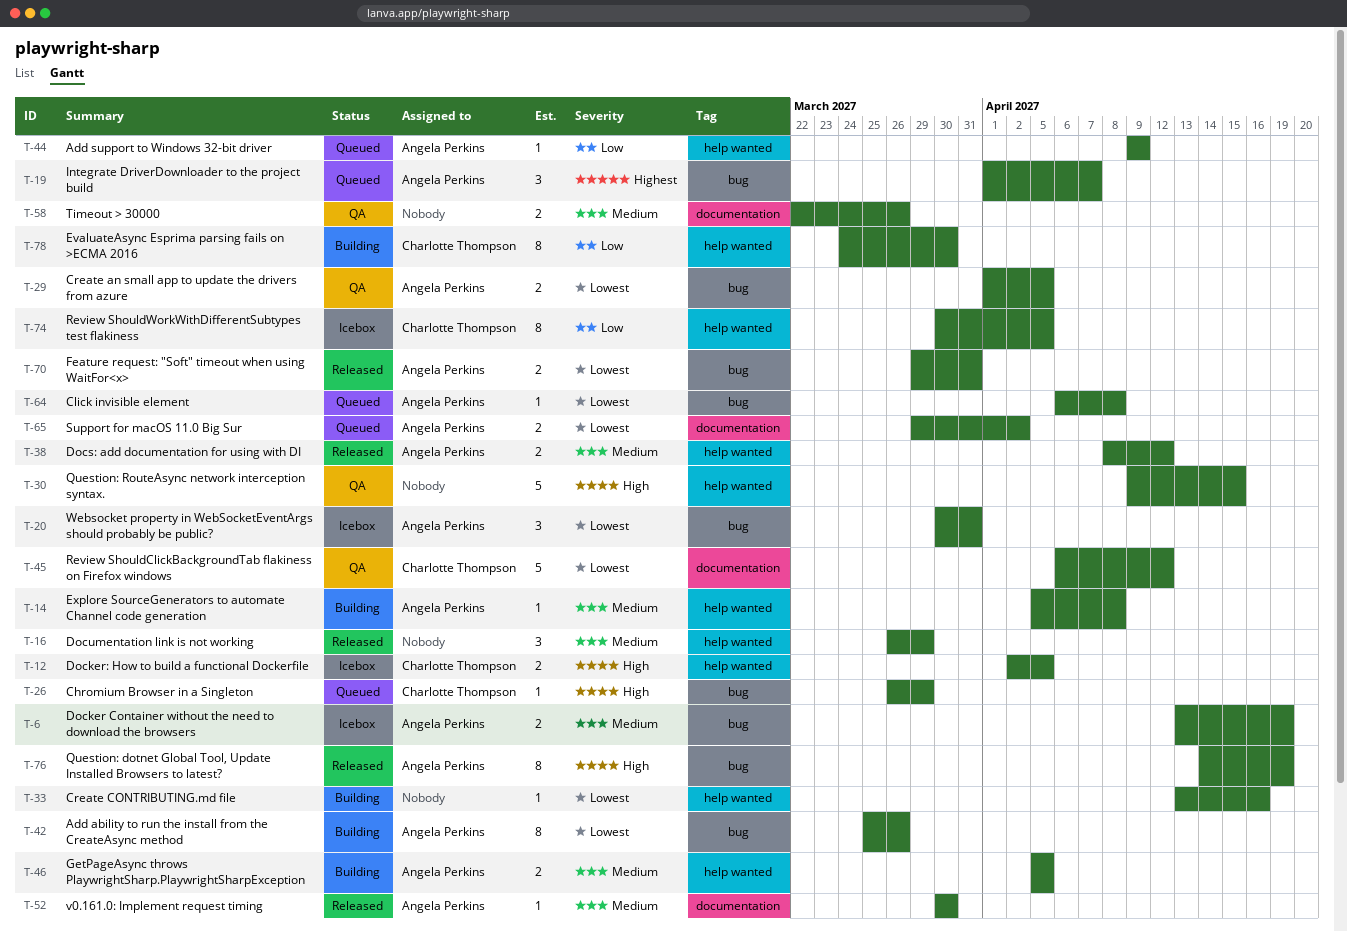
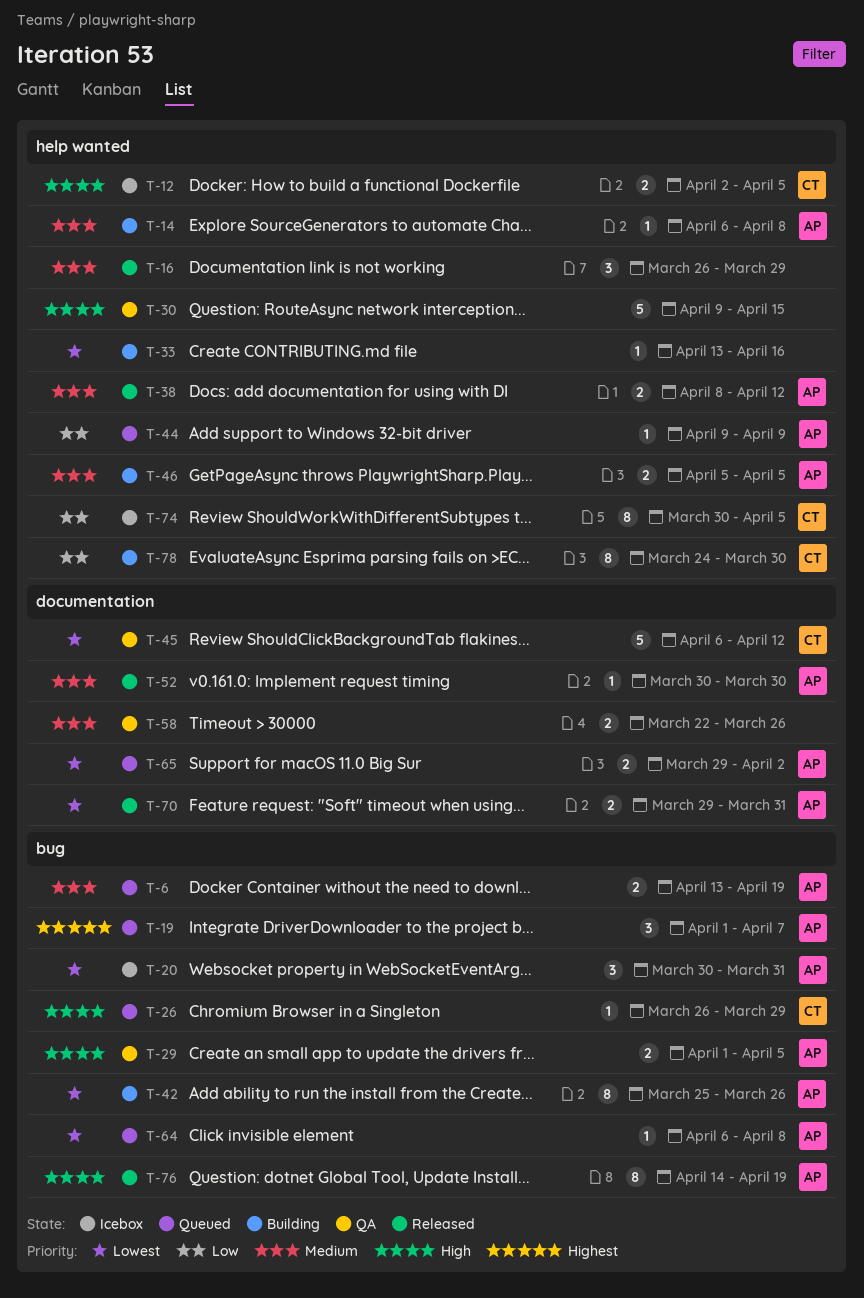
T-6, status: Icebox -> Queued
T-14, start: Apr 5 -> Apr 6
T-29, priority: Lowest -> High
T-70, label: bug -> documentation

